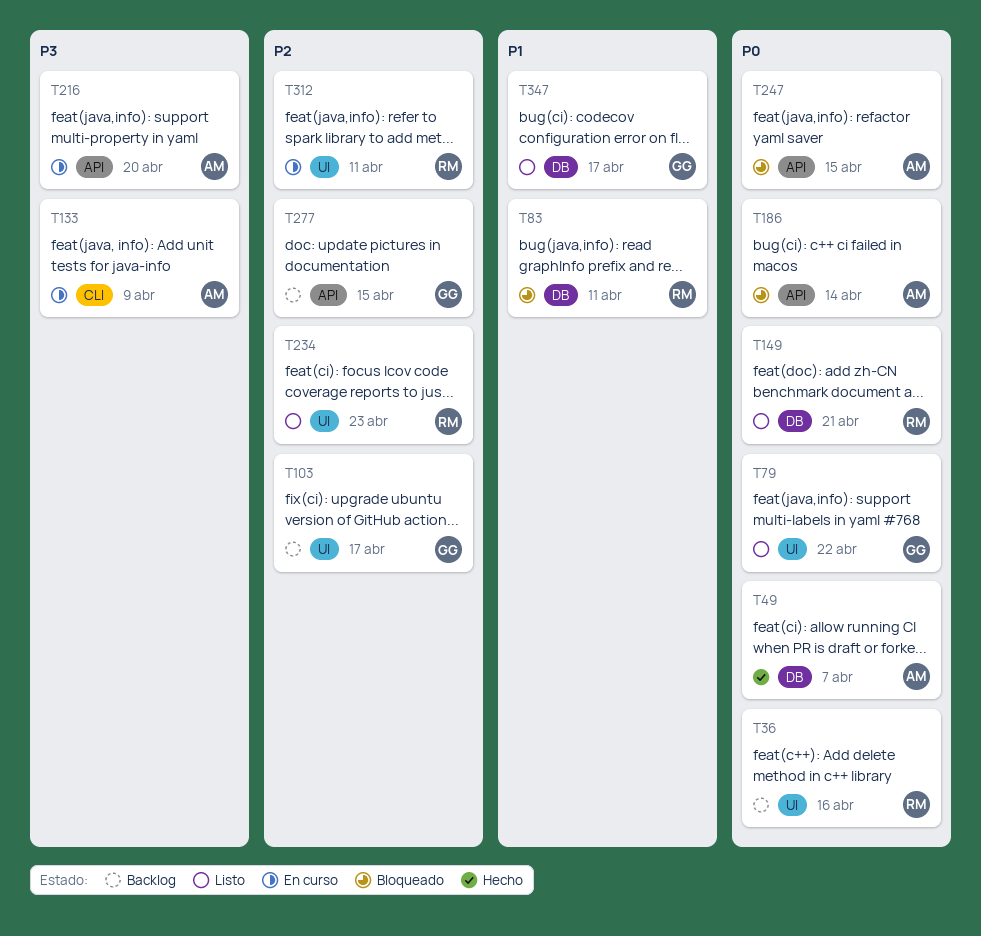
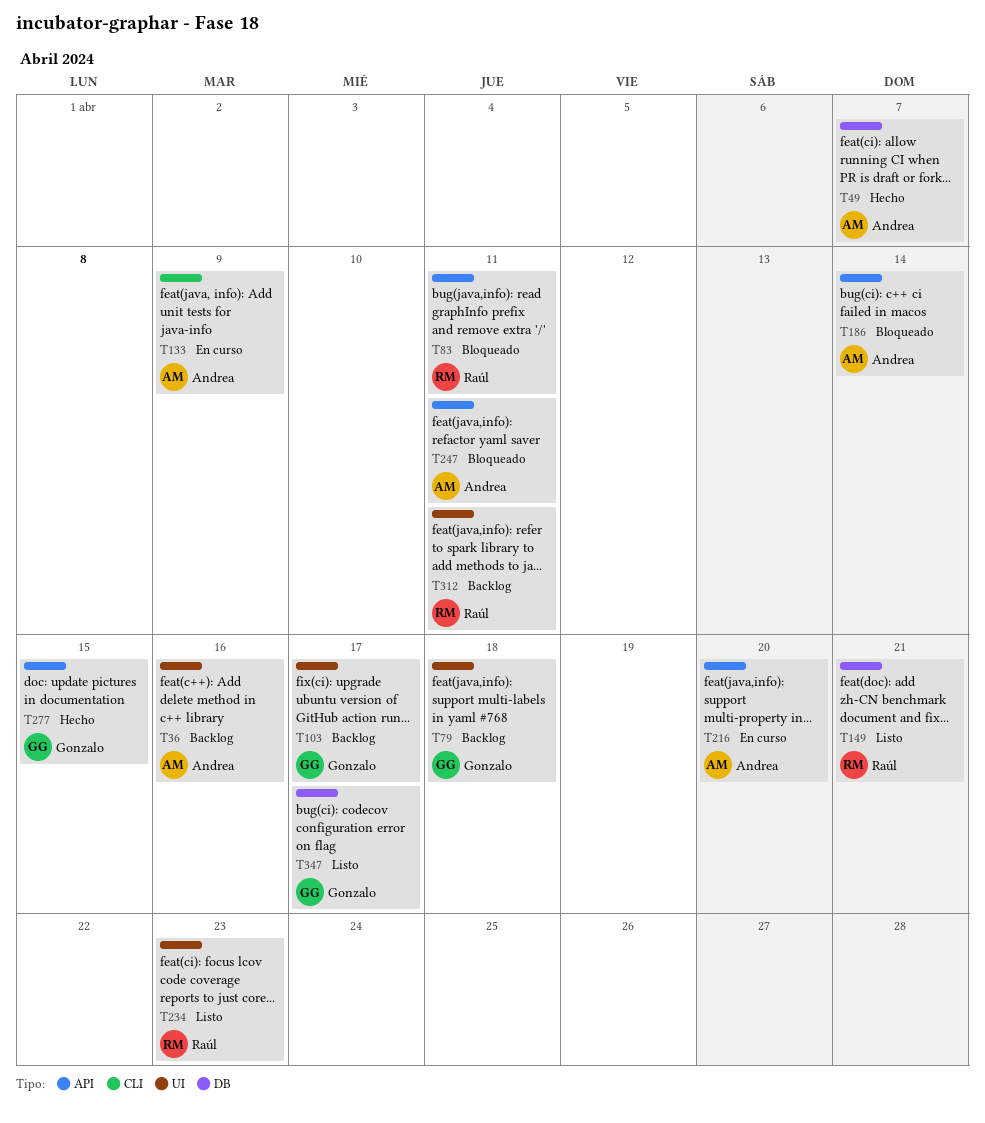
T36, owner: Raúl -> Andrea
T79, status: Listo -> Backlog
T79, due: Apr 22 -> Apr 18
T83, label: DB -> API
T247, due: Apr 15 -> Apr 11
T277, status: Backlog -> Hecho
T312, status: En curso -> Backlog

